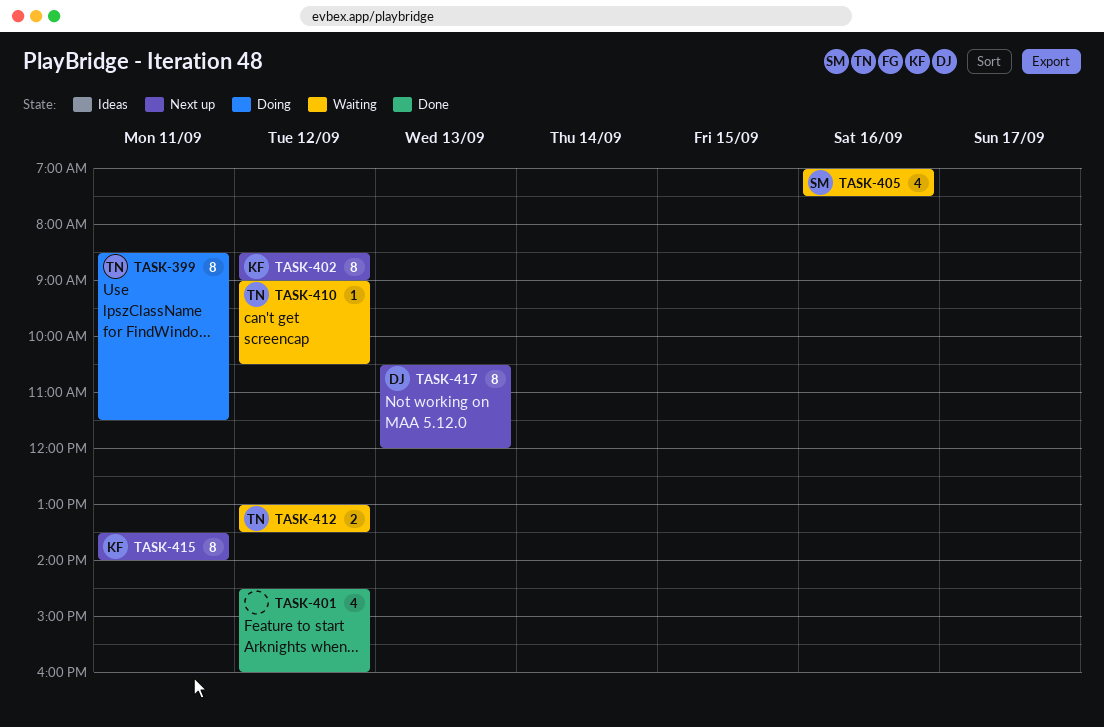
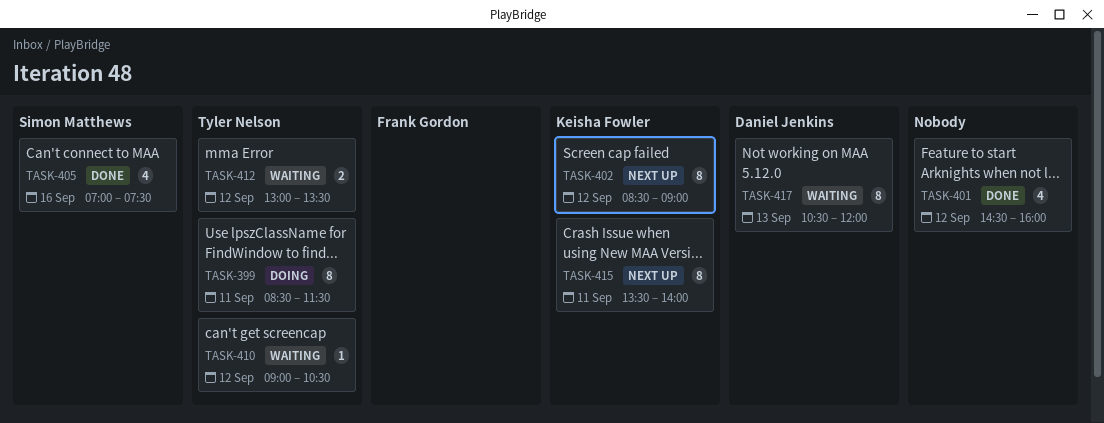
TASK-405, status: Waiting -> Done
TASK-417, status: Next up -> Waiting

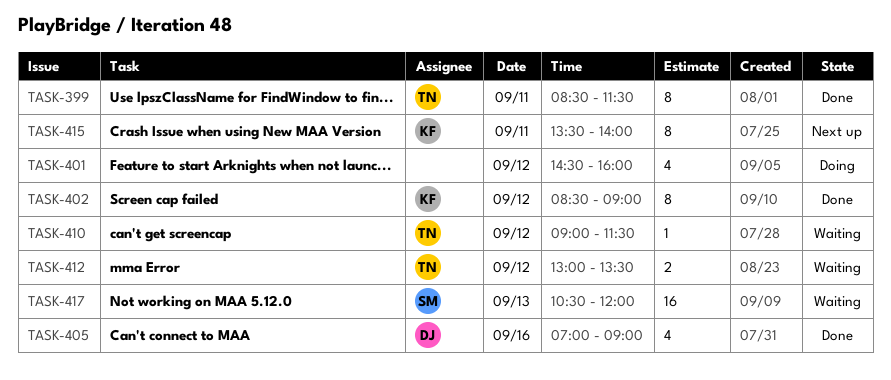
TASK-399, status: Doing -> Done
TASK-401, status: Done -> Doing
TASK-402, status: Next up -> Done
TASK-405, owner: Simon Matthews -> Daniel Jenkins
TASK-405, ends: 07:30 -> 09:00
TASK-410, ends: 10:30 -> 11:30
TASK-417, owner: Daniel Jenkins -> Simon Matthews
TASK-417, estimate: 8 -> 16

